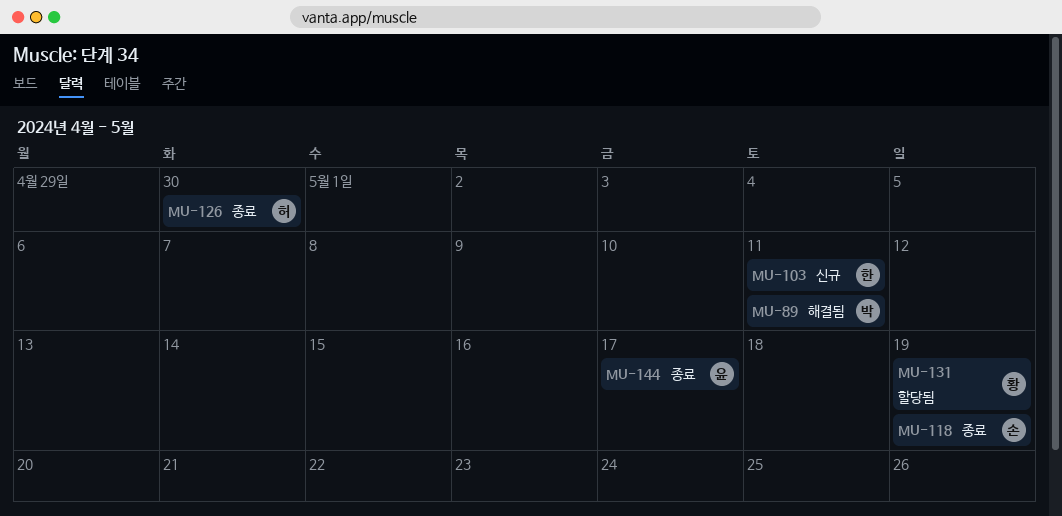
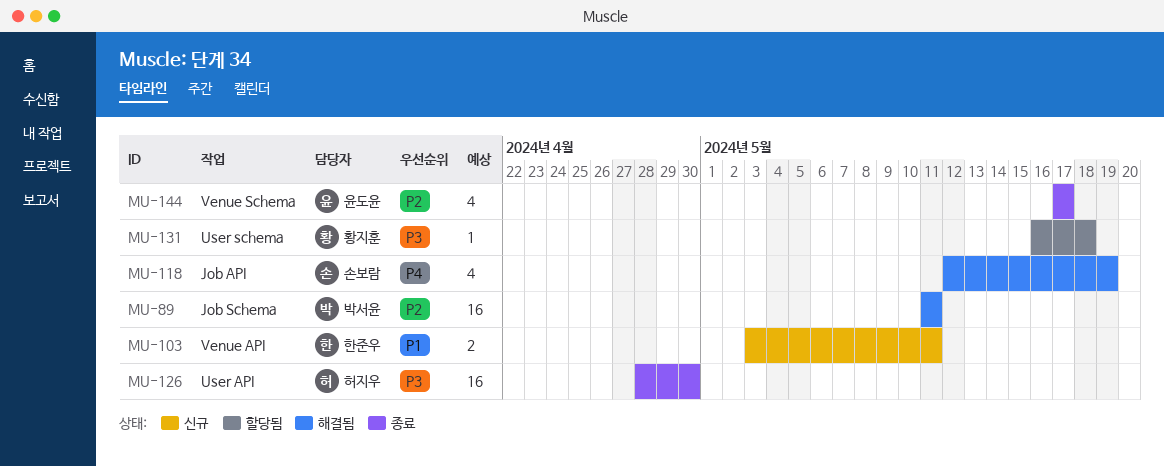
MU-118, status: 종료 -> 해결됨
MU-131, due: May 19 -> May 18

